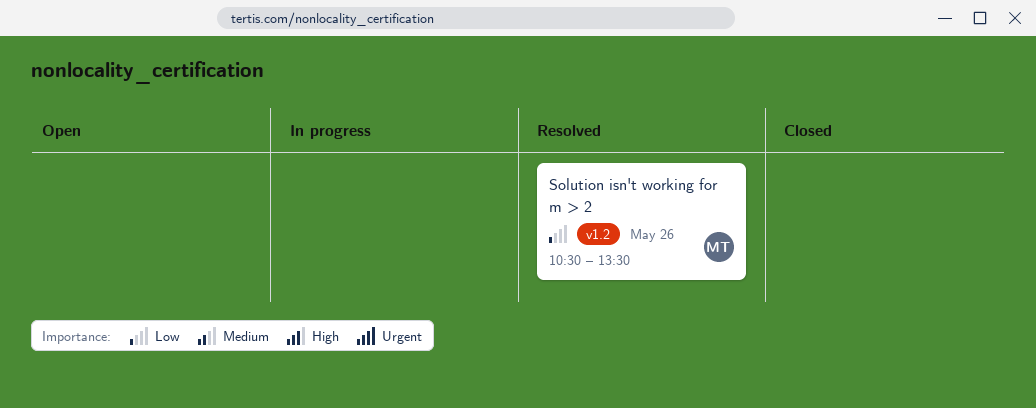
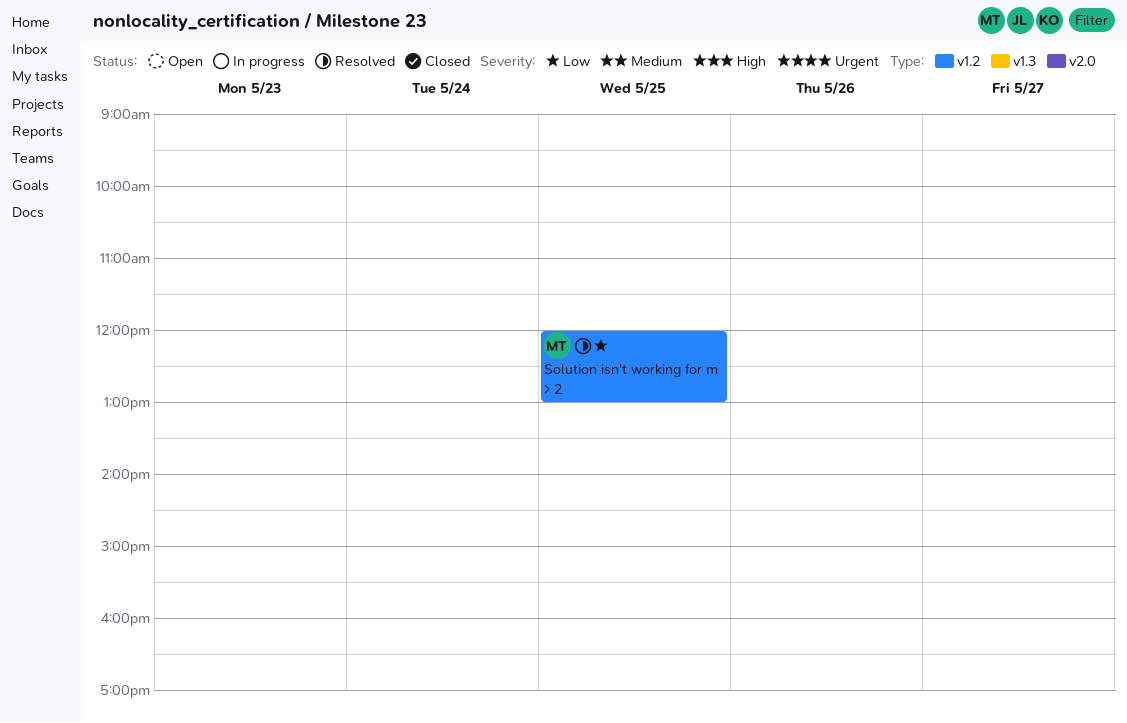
Solution isn't working for m > 2, day: May 26 -> May 25
Solution isn't working for m > 2, begins: 10:30 -> 12:00
Solution isn't working for m > 2, ends: 13:30 -> 13:00

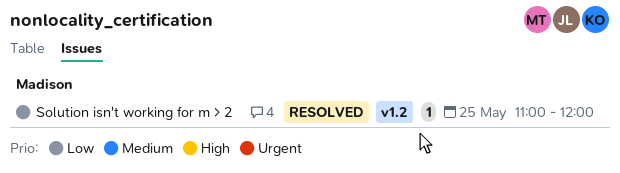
Solution isn't working for m > 2, begins: 12:00 -> 11:00
Solution isn't working for m > 2, ends: 13:00 -> 12:00

